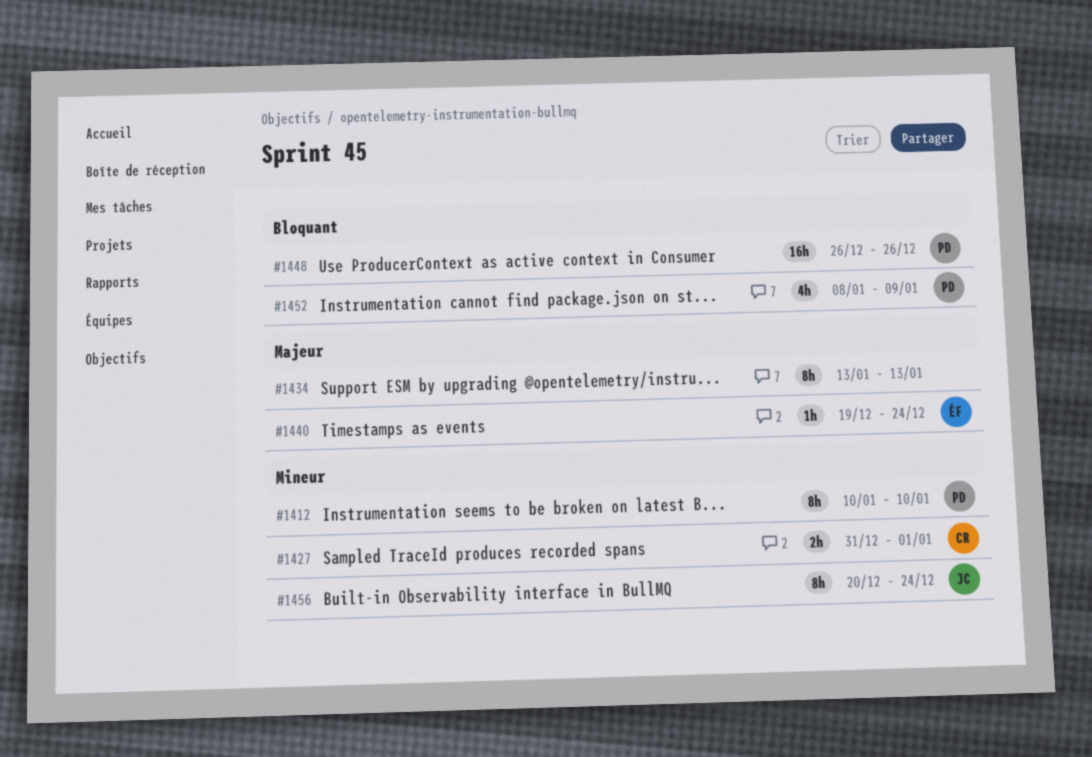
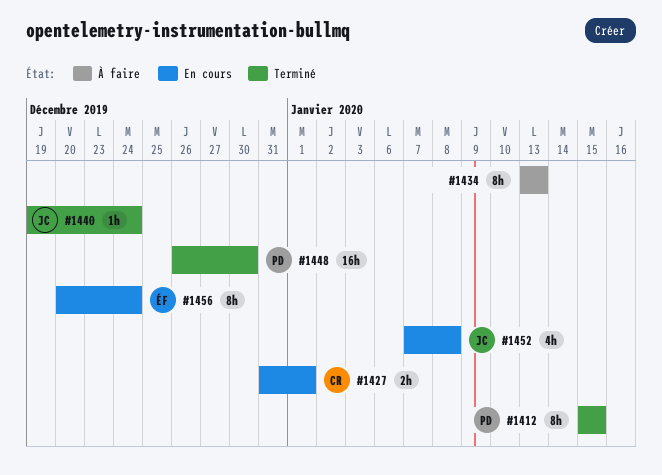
#1412, start: Jan 10 -> Jan 15
#1412, due: Jan 10 -> Jan 15
#1440, owner: ÉF -> JC
#1448, due: Dec 26 -> Dec 30
#1452, owner: PD -> JC
#1452, start: Jan 8 -> Jan 7
#1452, due: Jan 9 -> Jan 8
#1456, owner: JC -> ÉF

